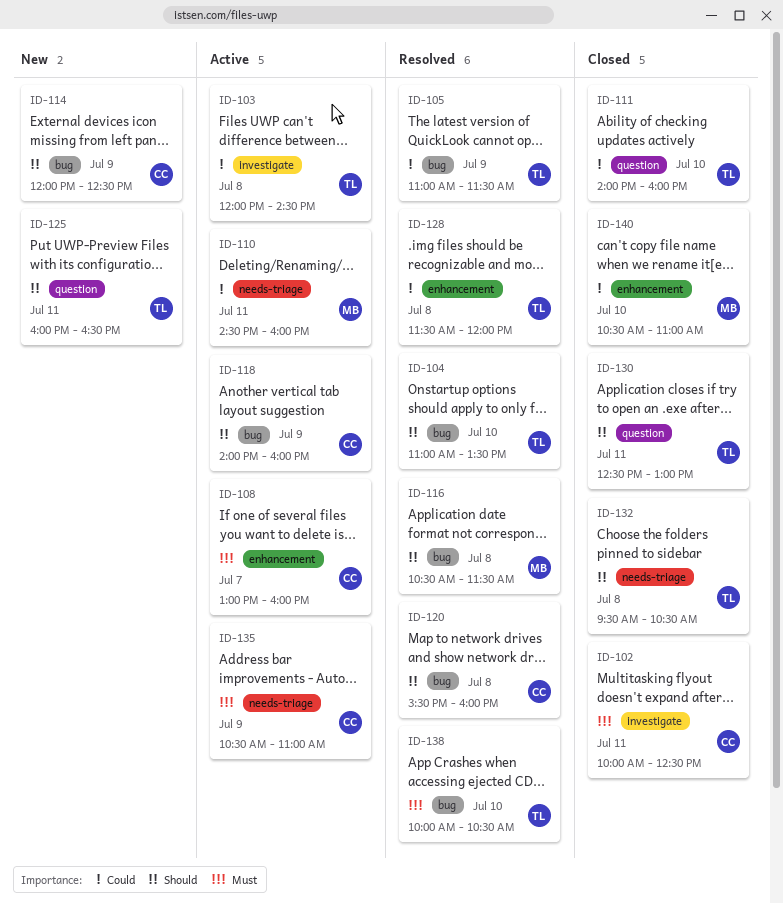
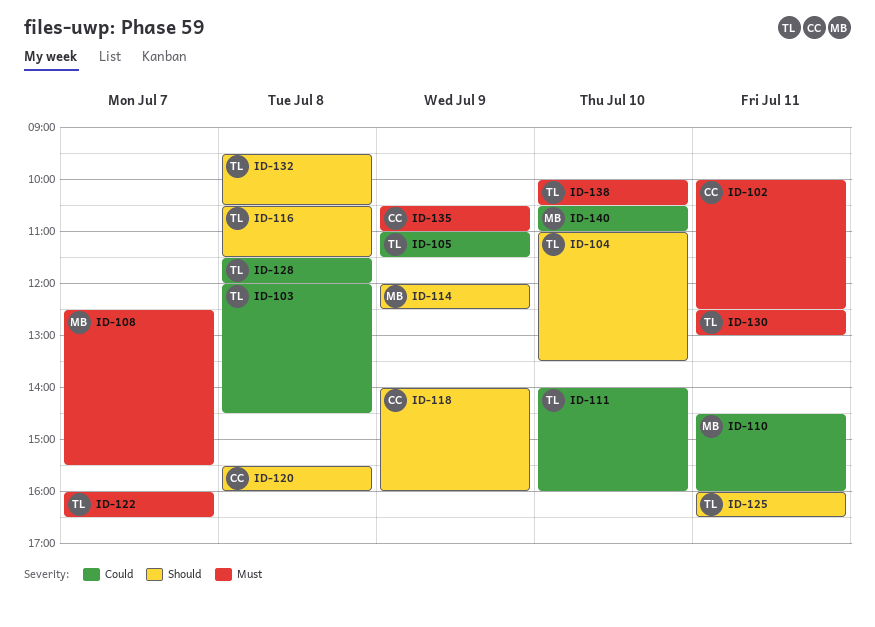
ID-108, owner: CC -> MB
ID-108, begins: 13:00 -> 12:30
ID-108, ends: 16:00 -> 15:30
ID-114, owner: CC -> MB
ID-116, owner: MB -> TL
ID-122: none -> present
ID-130, priority: Should -> Must

